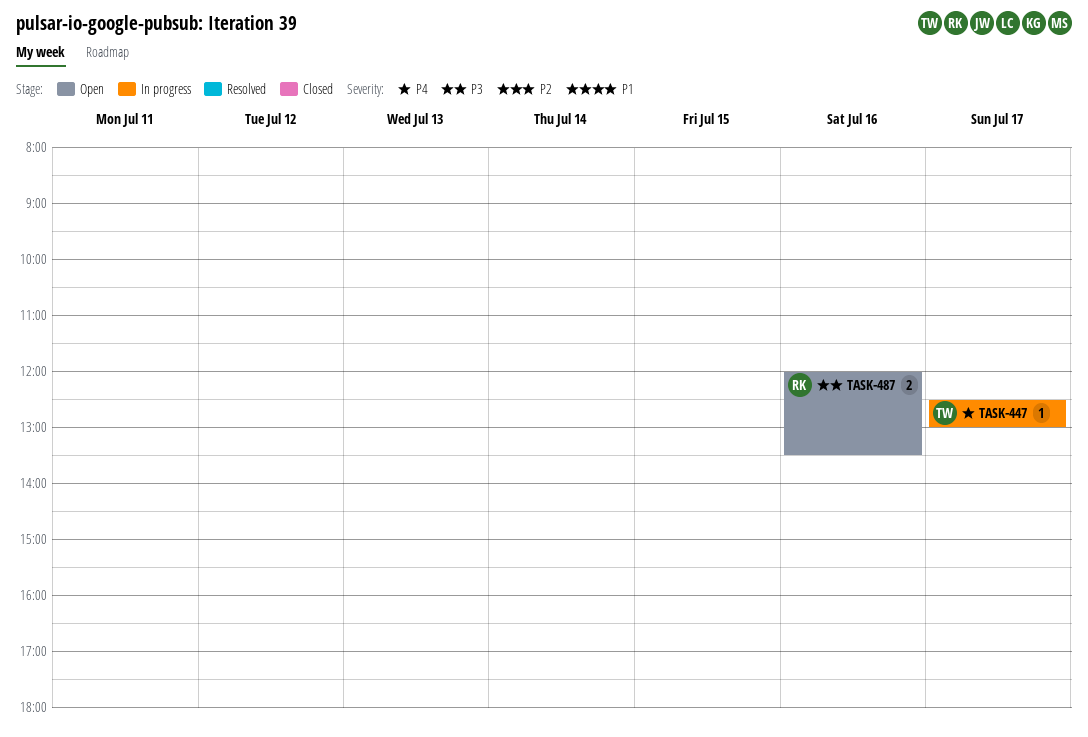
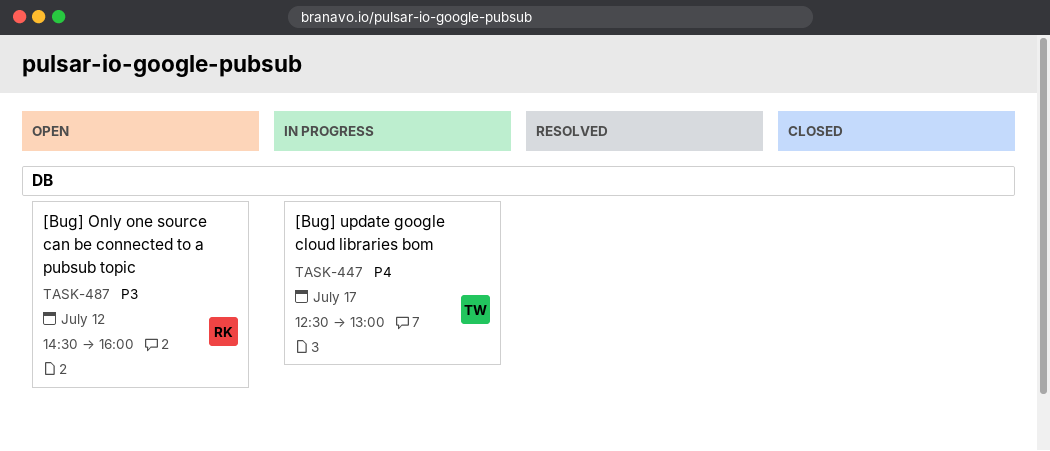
TASK-487, day: Jul 16 -> Jul 12
TASK-487, begins: 12:00 -> 14:30
TASK-487, ends: 13:30 -> 16:00

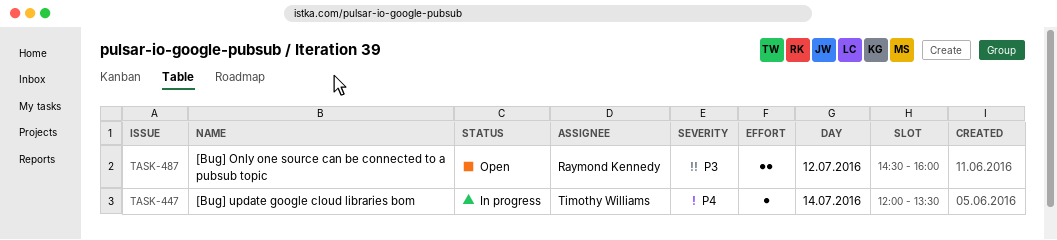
TASK-447, day: Jul 17 -> Jul 14
TASK-447, begins: 12:30 -> 12:00
TASK-447, ends: 13:00 -> 13:30

